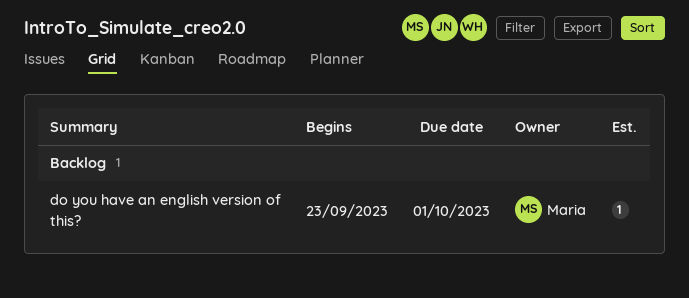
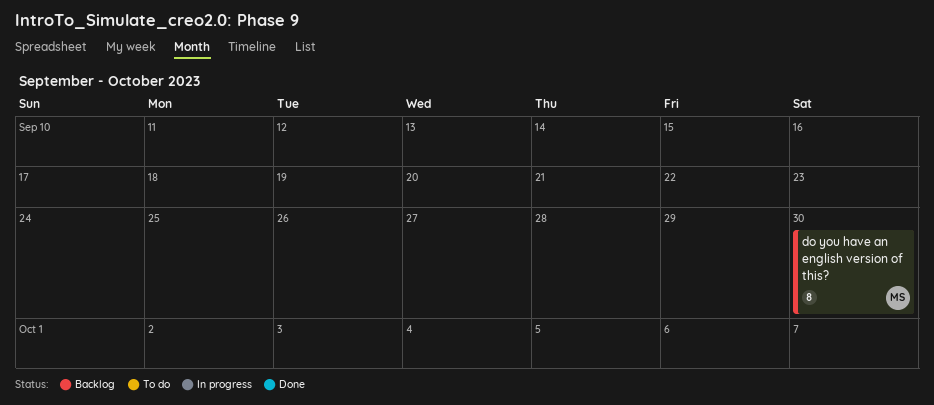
do you have an english version of this?, estimate: 1 -> 8
do you have an english version of this?, due: Oct 1 -> Sep 30

